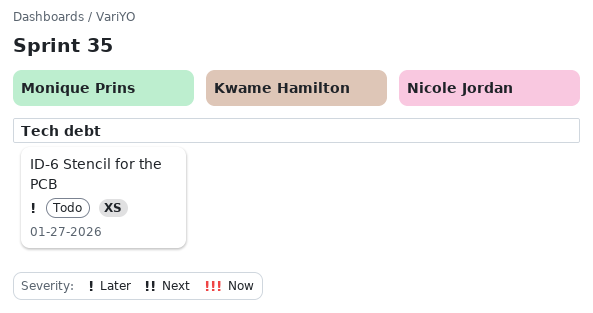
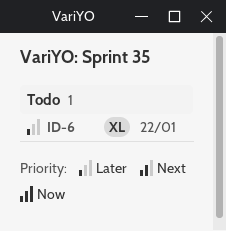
ID-6, estimate: XS -> XL
ID-6, due: Jan 27 -> Jan 22

